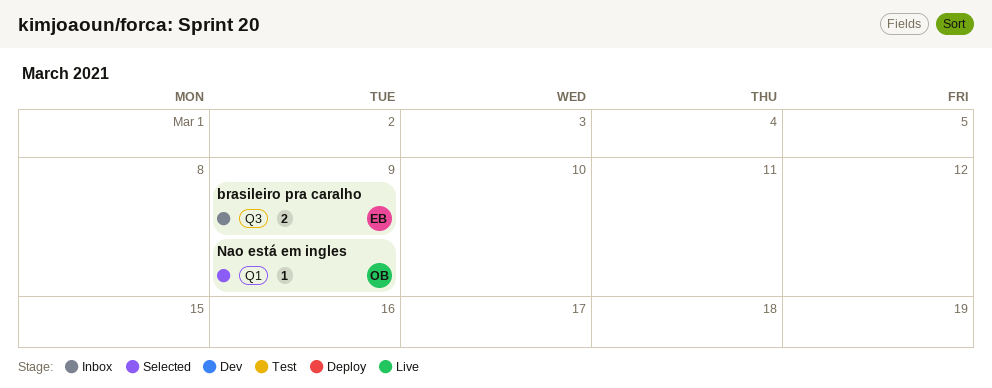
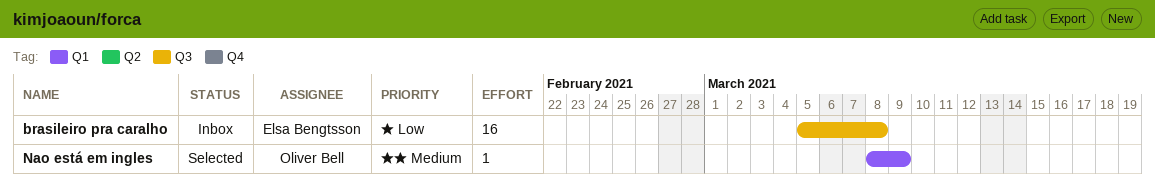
brasileiro pra caralho, estimate: 2 -> 16
brasileiro pra caralho, due: Mar 9 -> Mar 8

